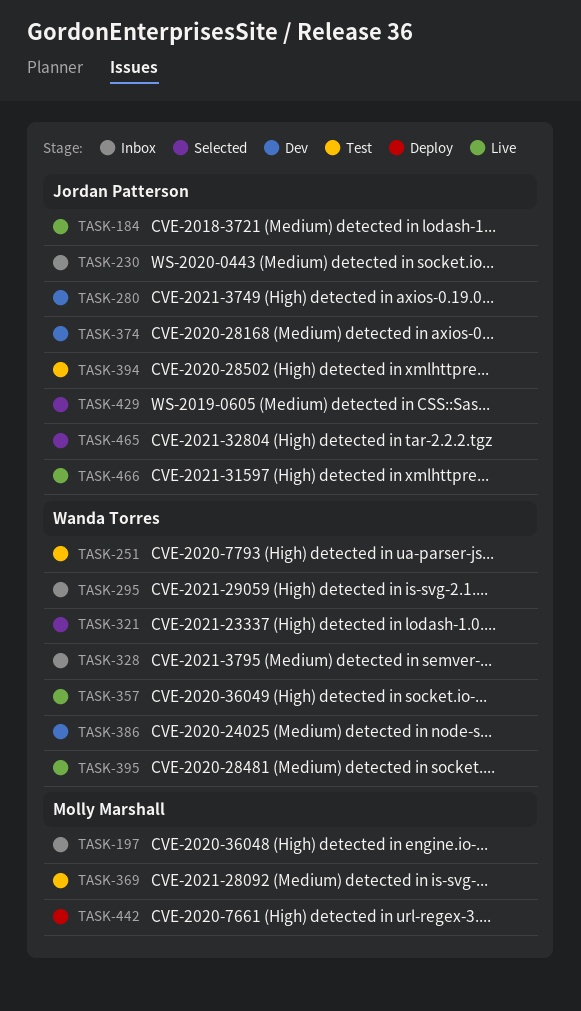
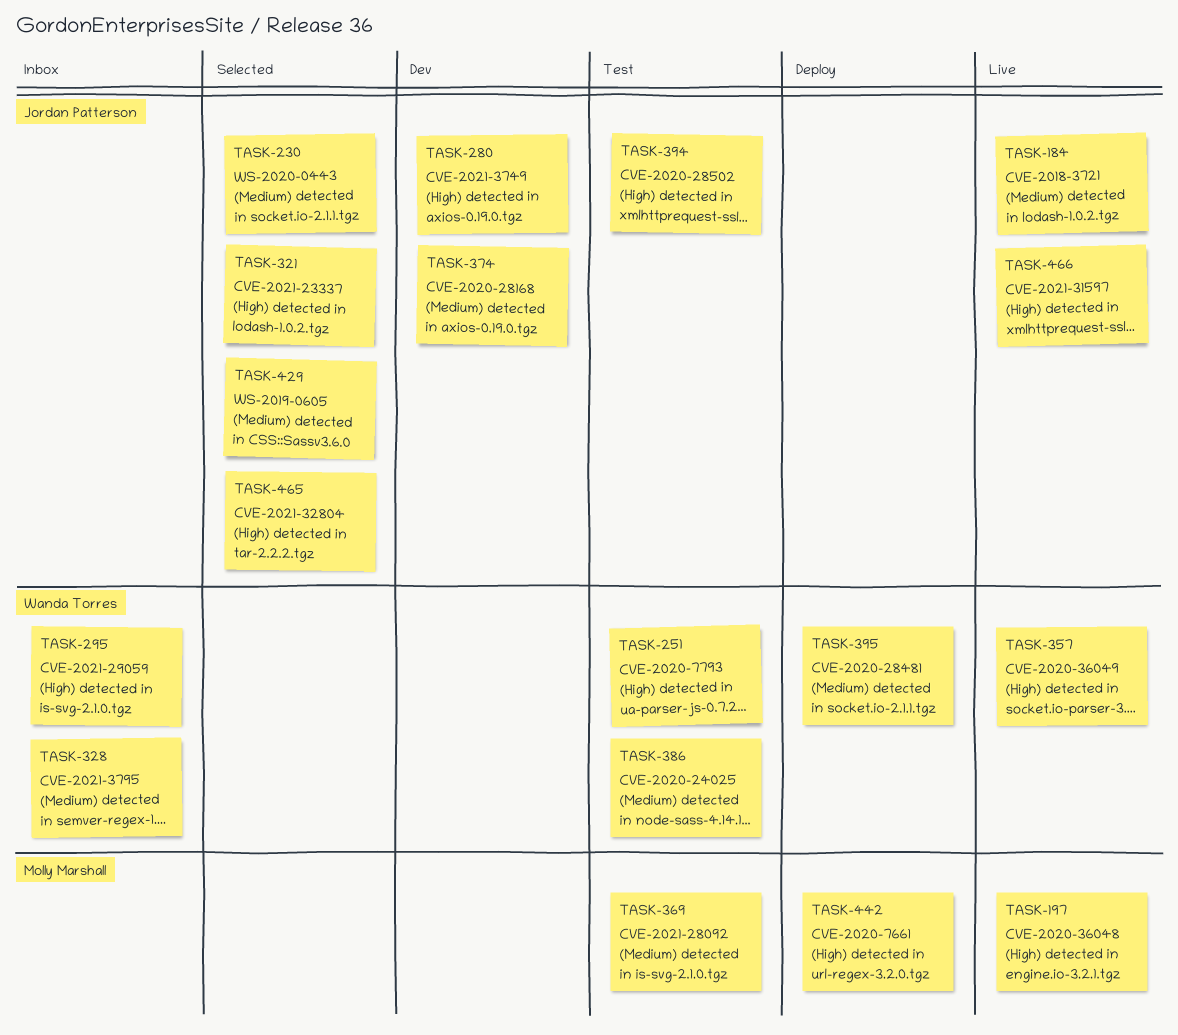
TASK-197, status: Inbox -> Live
TASK-230, status: Inbox -> Selected
TASK-321, owner: Wanda Torres -> Jordan Patterson
TASK-386, status: Dev -> Test
TASK-395, status: Live -> Deploy

